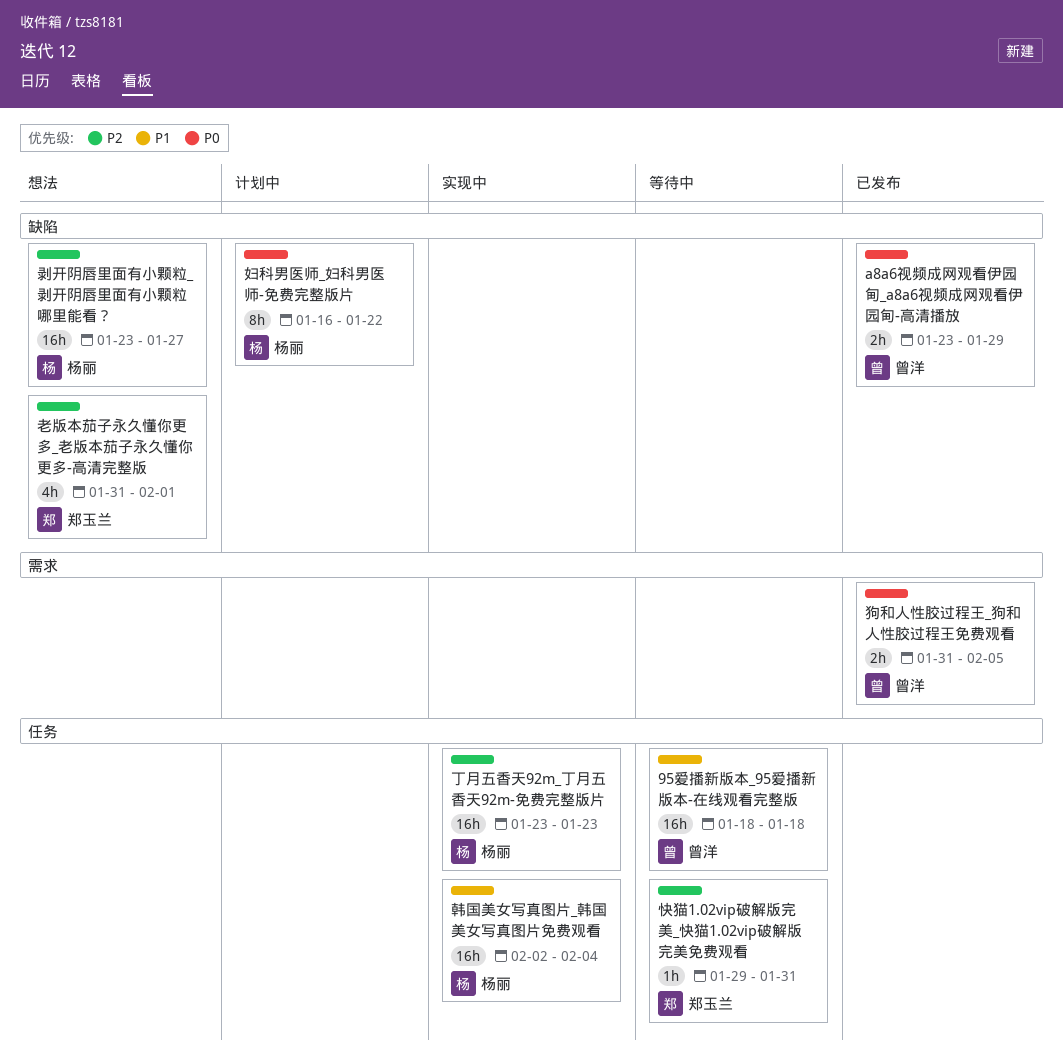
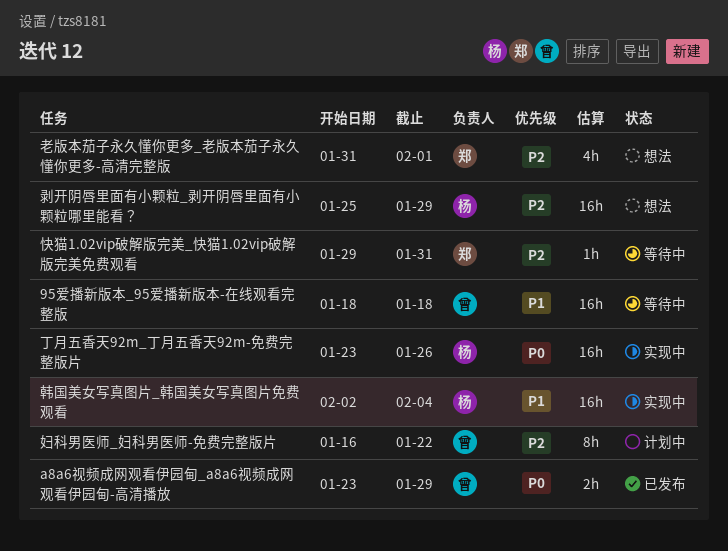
丁月五香天92m_丁月五香天92m-免费完整版片, priority: P2 -> P0
丁月五香天92m_丁月五香天92m-免费完整版片, due: Jan 23 -> Jan 26
剥开阴唇里面有小颗粒_剥开阴唇里面有小颗粒哪里能看？, start: Jan 23 -> Jan 25
剥开阴唇里面有小颗粒_剥开阴唇里面有小颗粒哪里能看？, due: Jan 27 -> Jan 29
妇科男医师_妇科男医师-免费完整版片, owner: 杨丽 -> 曾洋
妇科男医师_妇科男医师-免费完整版片, priority: P0 -> P2
狗和人性胶过程王_狗和人性胶过程王免费观看: present -> none

